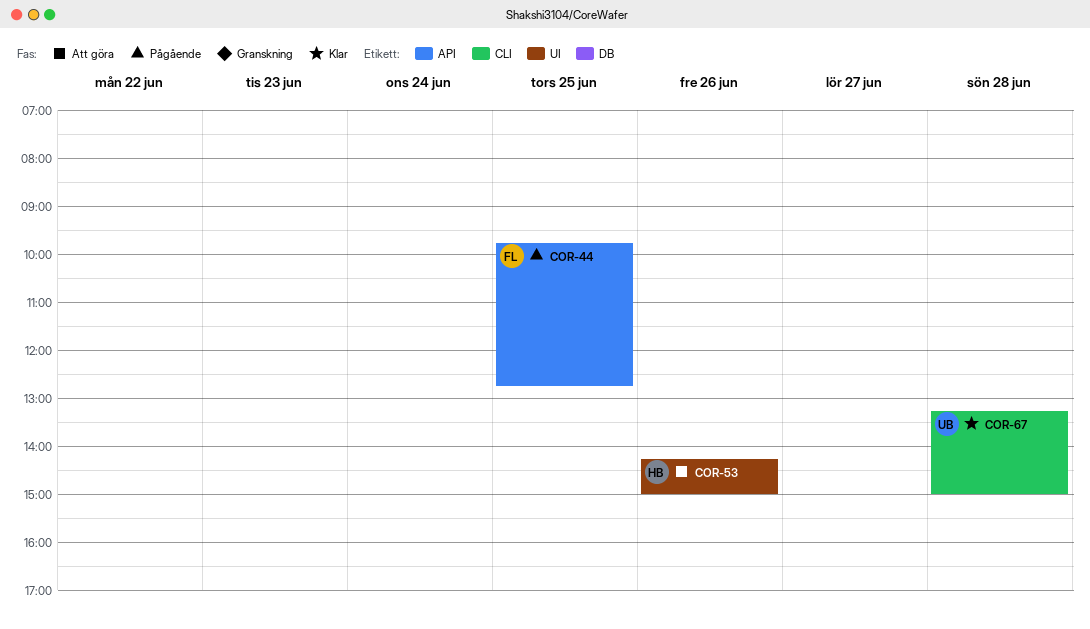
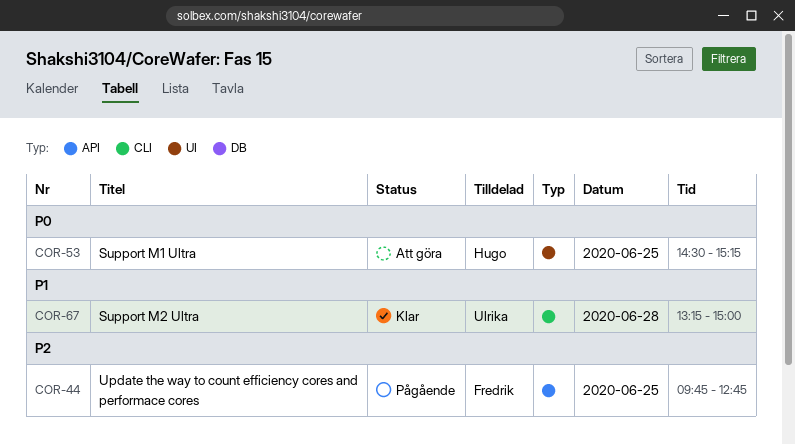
COR-53, day: Jun 26 -> Jun 25
COR-53, begins: 14:15 -> 14:30
COR-53, ends: 15:00 -> 15:15

